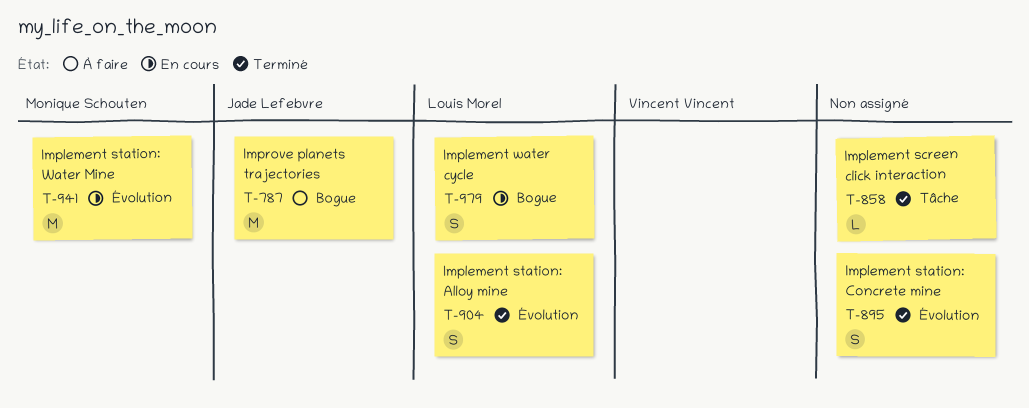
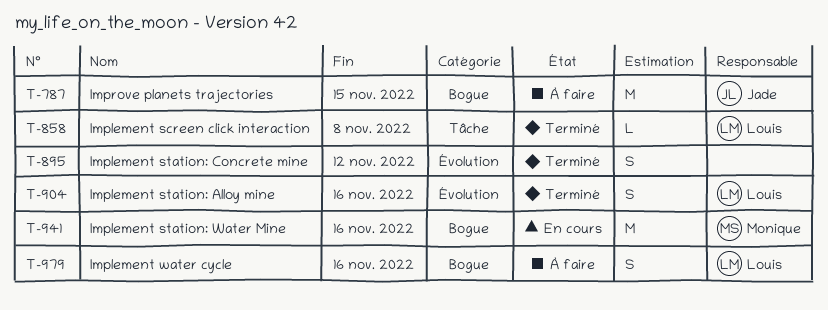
T-858, owner: none -> Louis Morel
T-941, label: Évolution -> Bogue
T-979, status: En cours -> À faire

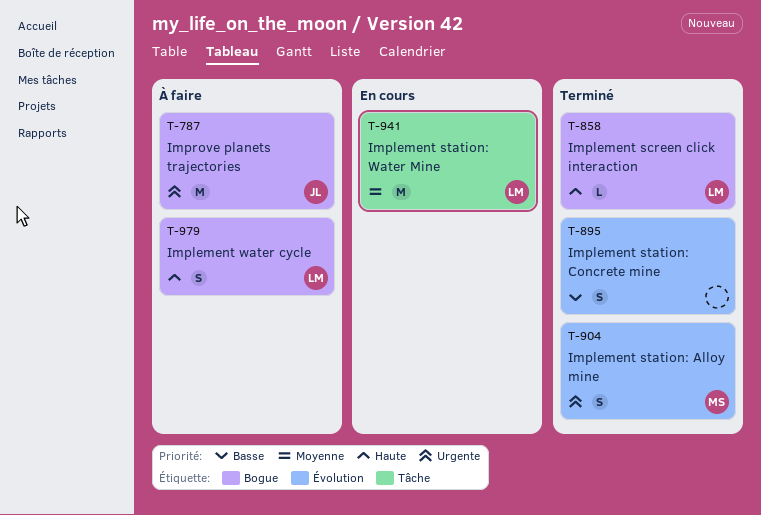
T-858, label: Tâche -> Bogue
T-904, owner: Louis -> Monique
T-941, owner: Monique -> Louis
T-941, label: Bogue -> Tâche

